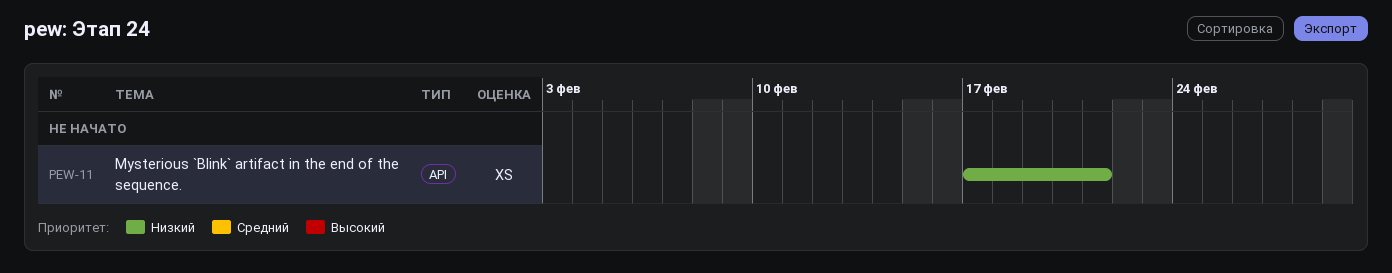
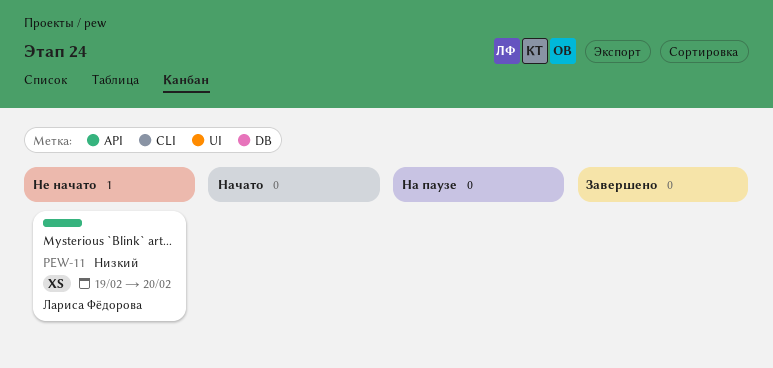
PEW-11, start: Feb 17 -> Feb 19
PEW-11, due: Feb 21 -> Feb 20

